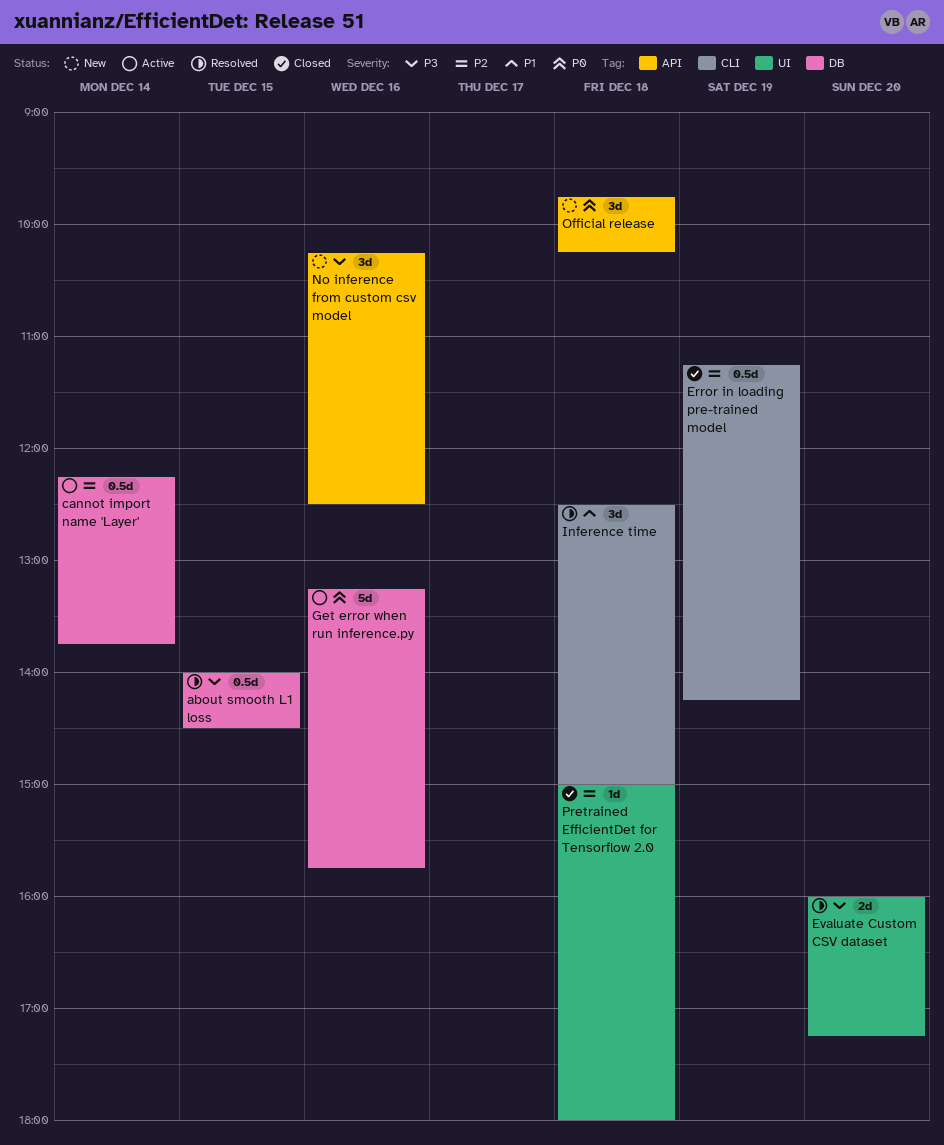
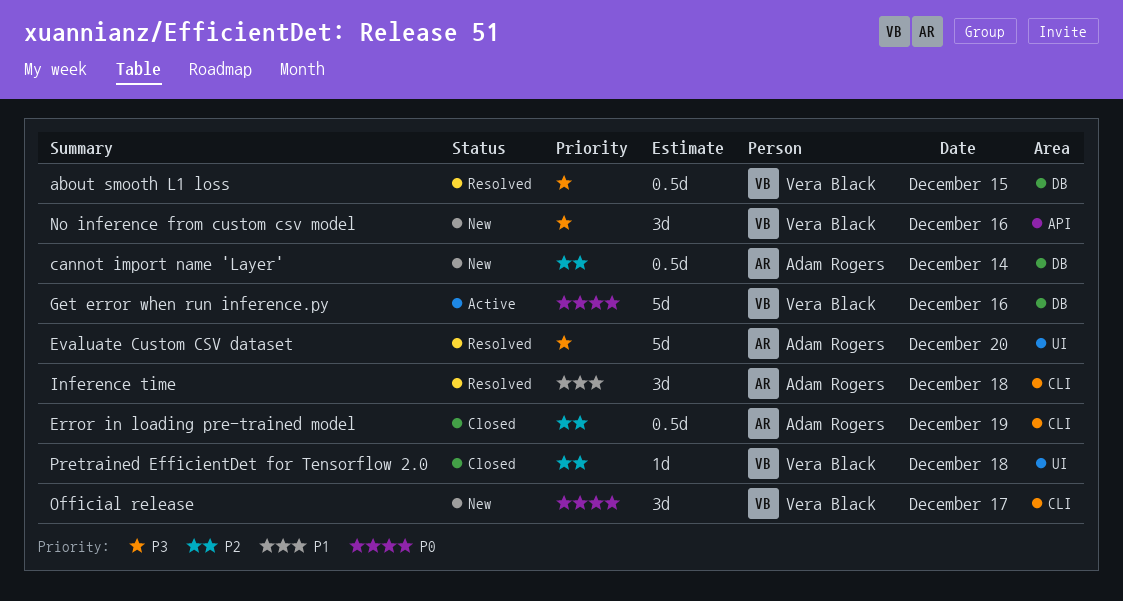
cannot import name 'Layer', status: Active -> New
Evaluate Custom CSV dataset, estimate: 2d -> 5d
Official release, label: API -> CLI
Official release, day: Dec 18 -> Dec 17

